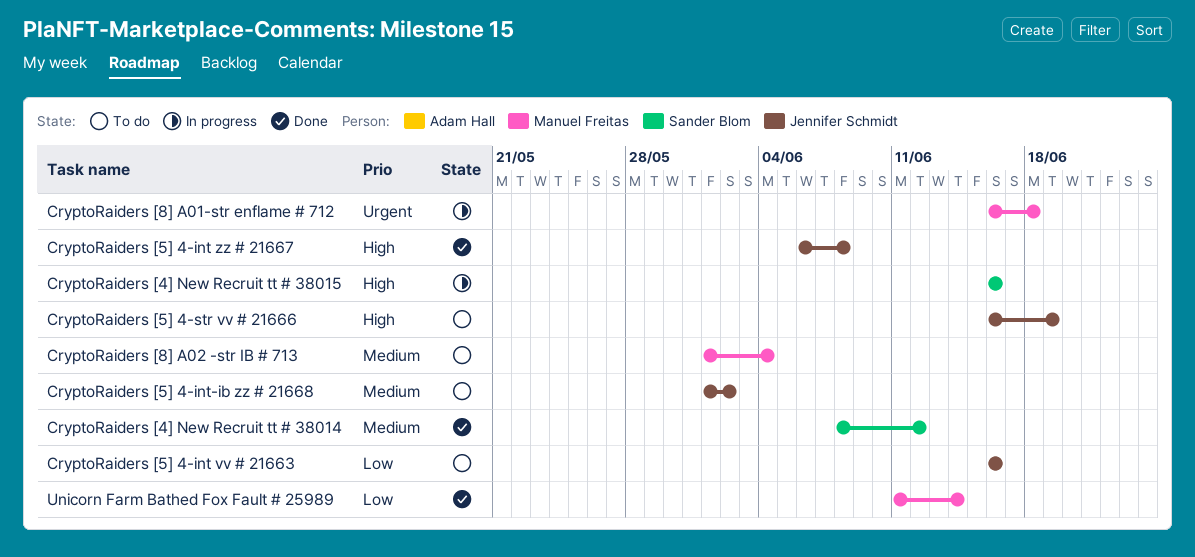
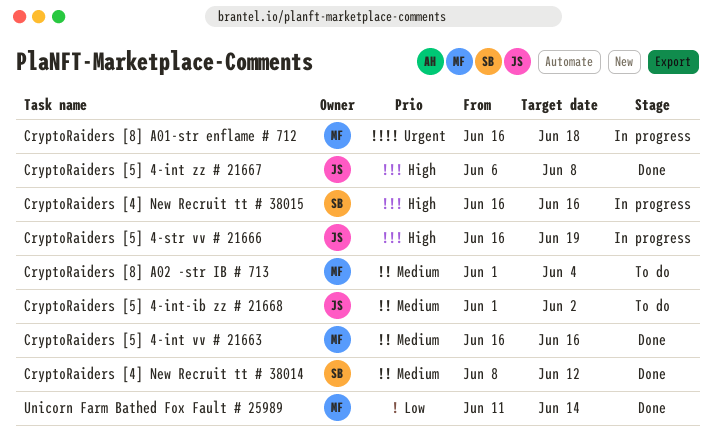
CryptoRaiders [5] 4-int vv # 21663, status: To do -> Done
CryptoRaiders [5] 4-int vv # 21663, owner: Jennifer Schmidt -> Manuel Freitas
CryptoRaiders [5] 4-int vv # 21663, priority: Low -> Medium
CryptoRaiders [5] 4-str vv # 21666, status: To do -> In progress

